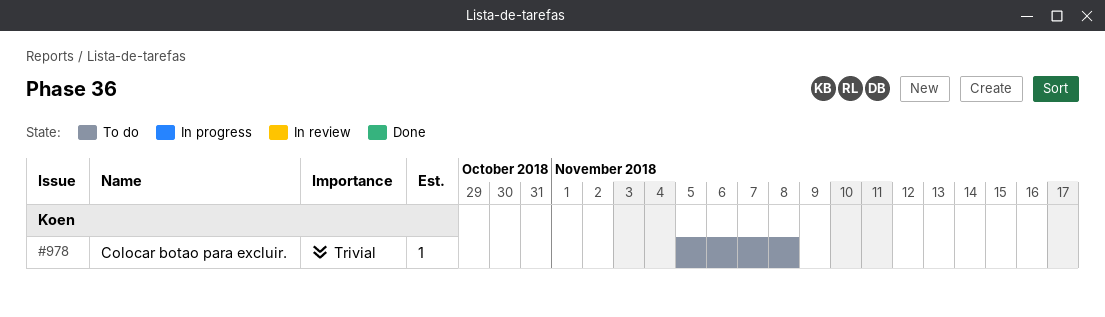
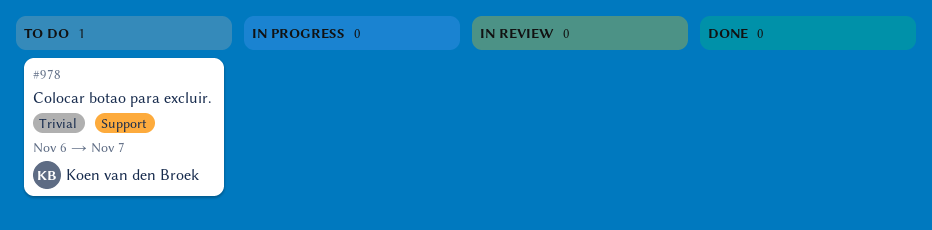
#978, start: Nov 5 -> Nov 6
#978, due: Nov 8 -> Nov 7

